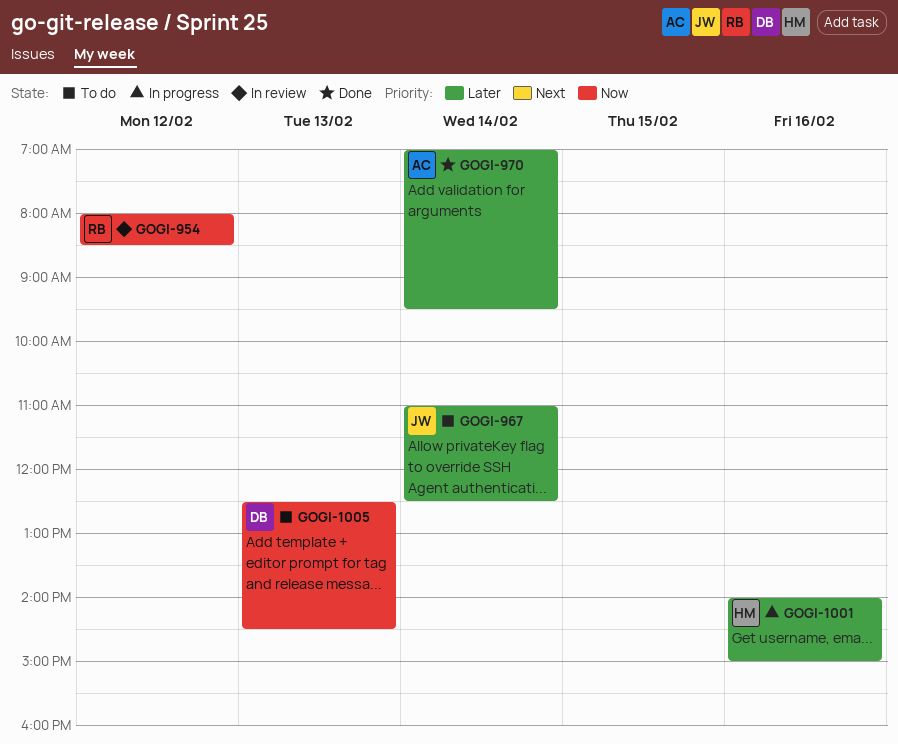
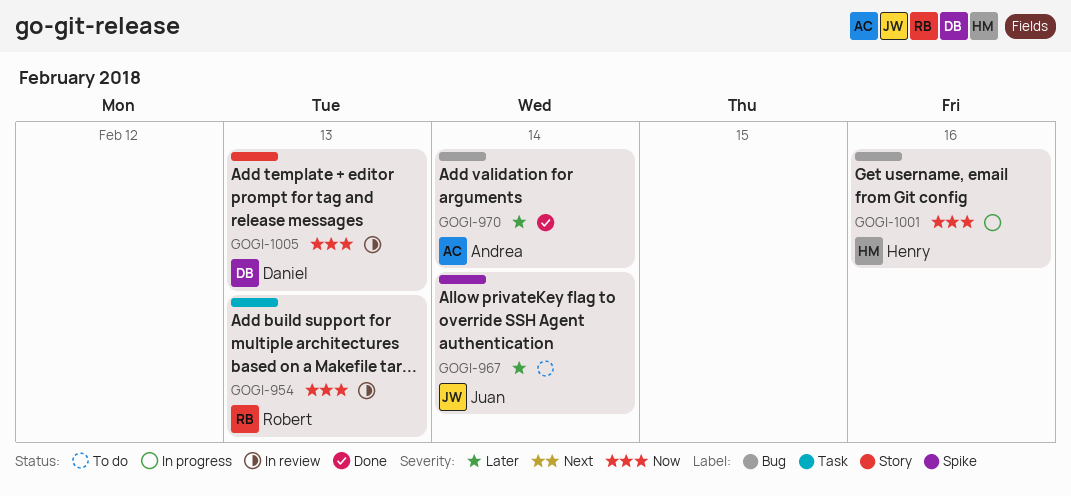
GOGI-954, day: Feb 12 -> Feb 13
GOGI-1001, priority: Later -> Now
GOGI-1005, status: To do -> In review

